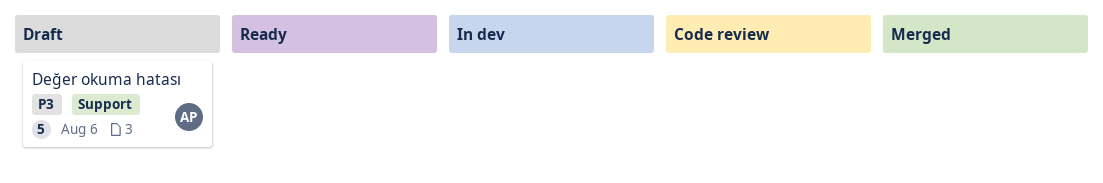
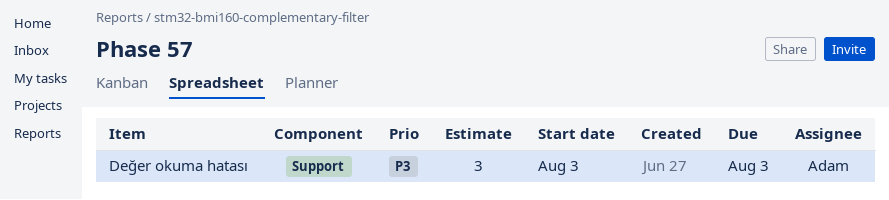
Değer okuma hatası, estimate: 5 -> 3
Değer okuma hatası, due: Aug 6 -> Aug 3

